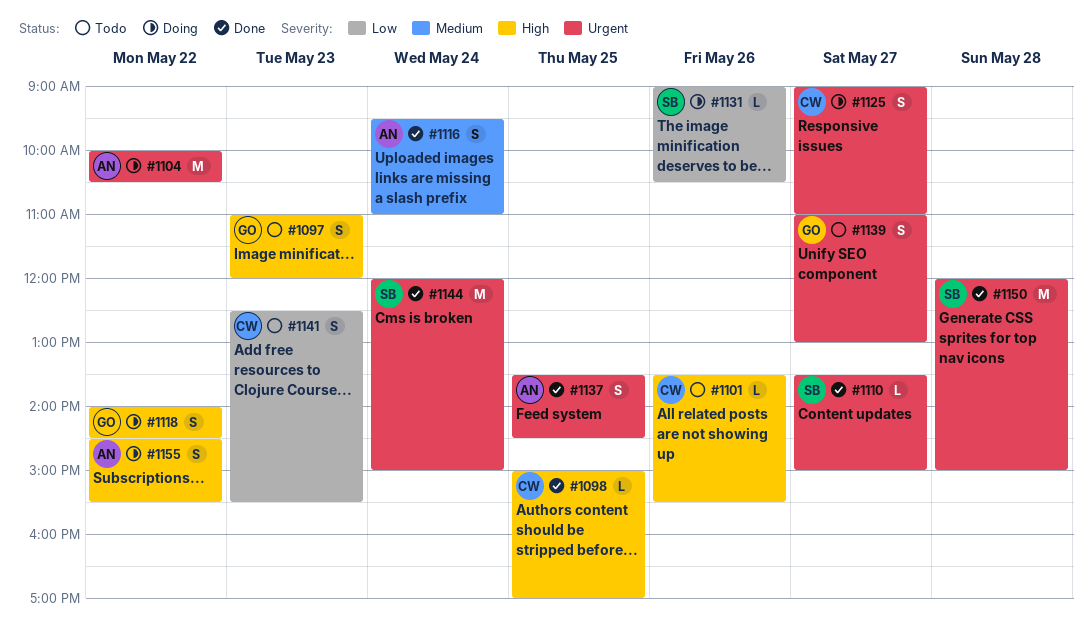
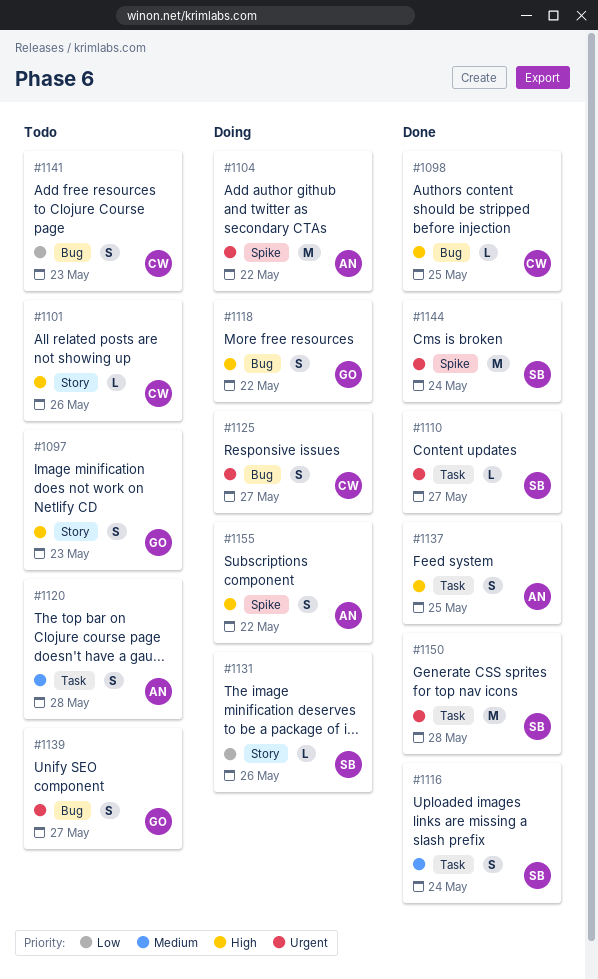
#1116, owner: AN -> SB
#1120: none -> present
#1137, priority: Urgent -> High

